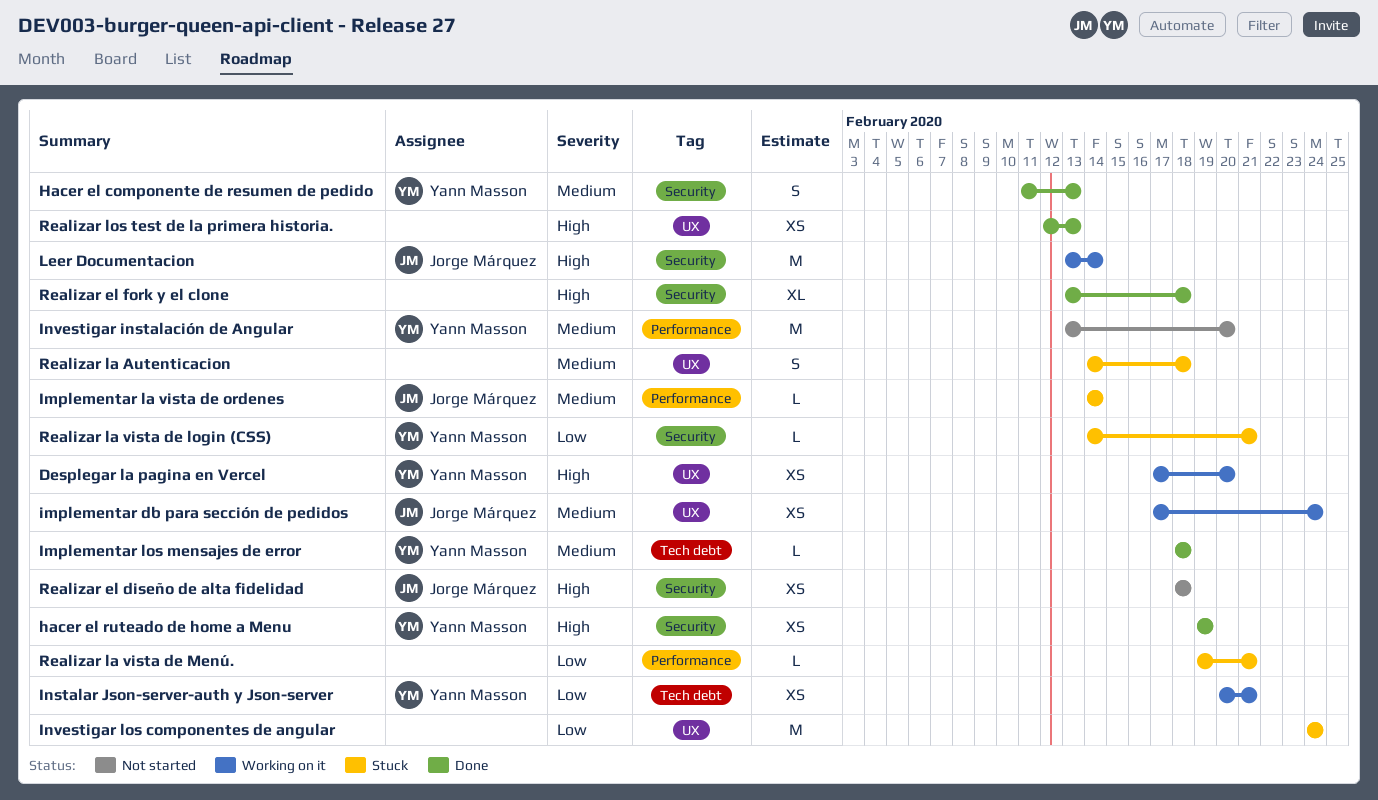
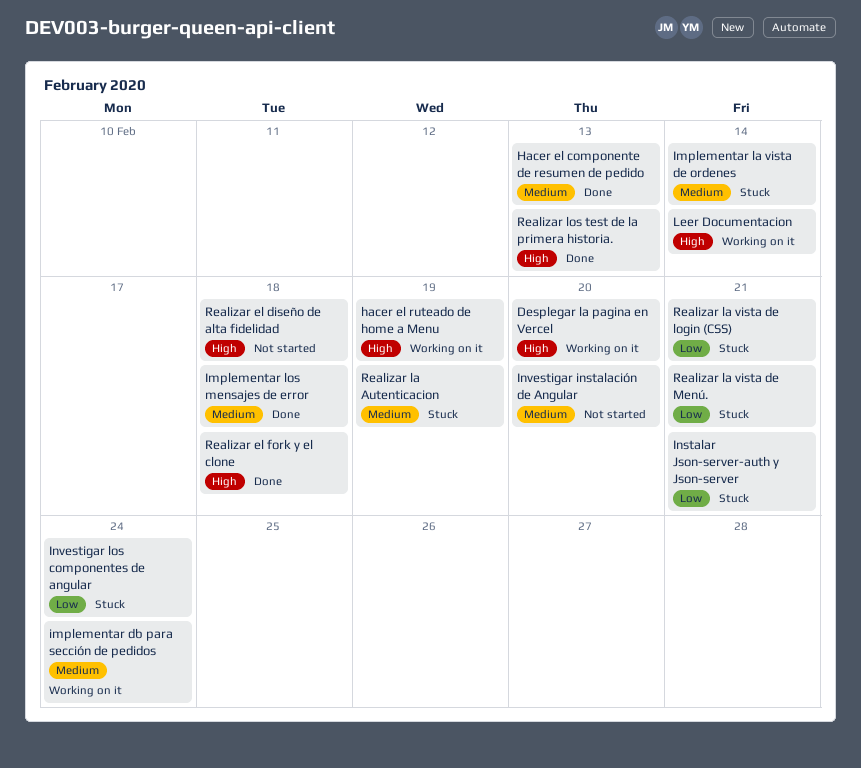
hacer el ruteado de home a Menu, status: Done -> Working on it
Instalar Json-server-auth y Json-server, status: Working on it -> Stuck
Realizar la Autenticacion, due: Feb 18 -> Feb 19

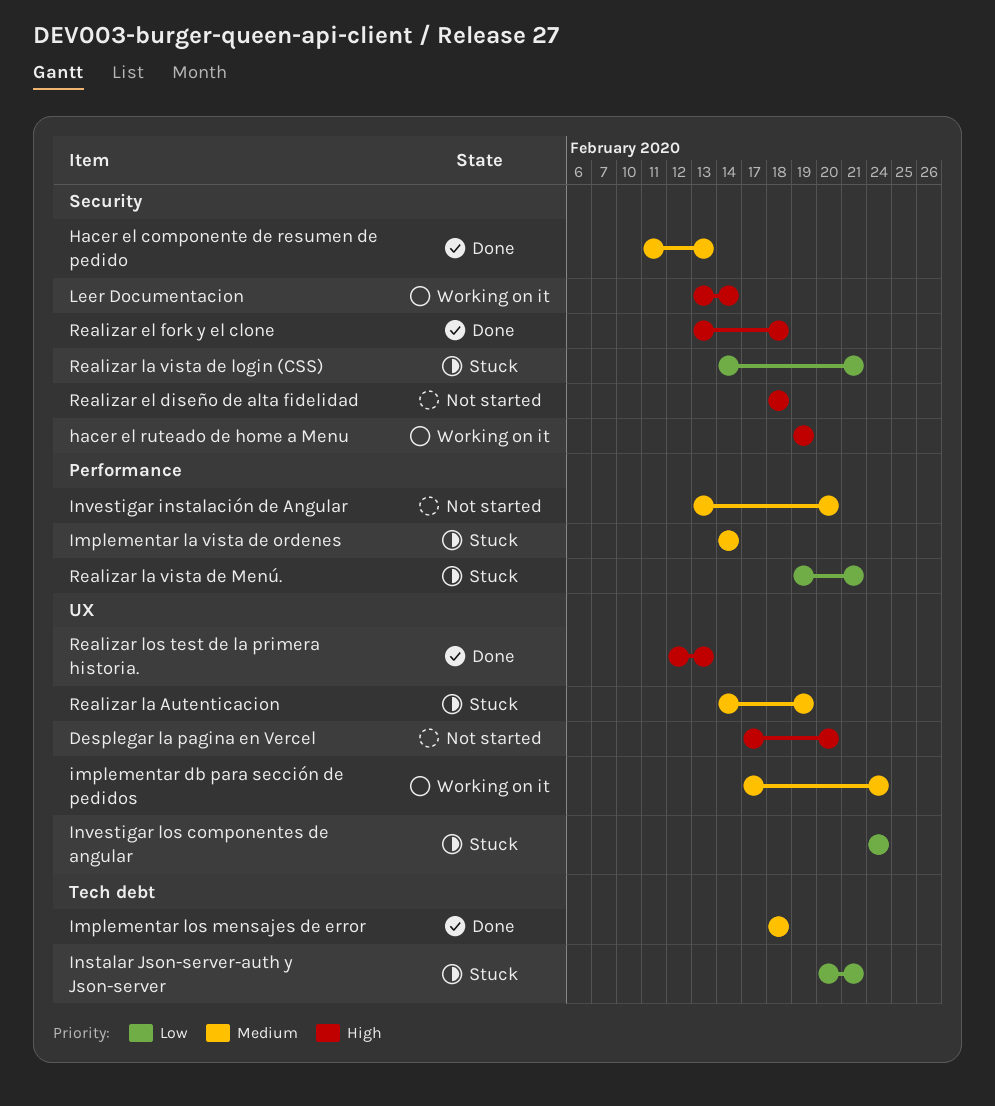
Desplegar la pagina en Vercel, status: Working on it -> Not started

